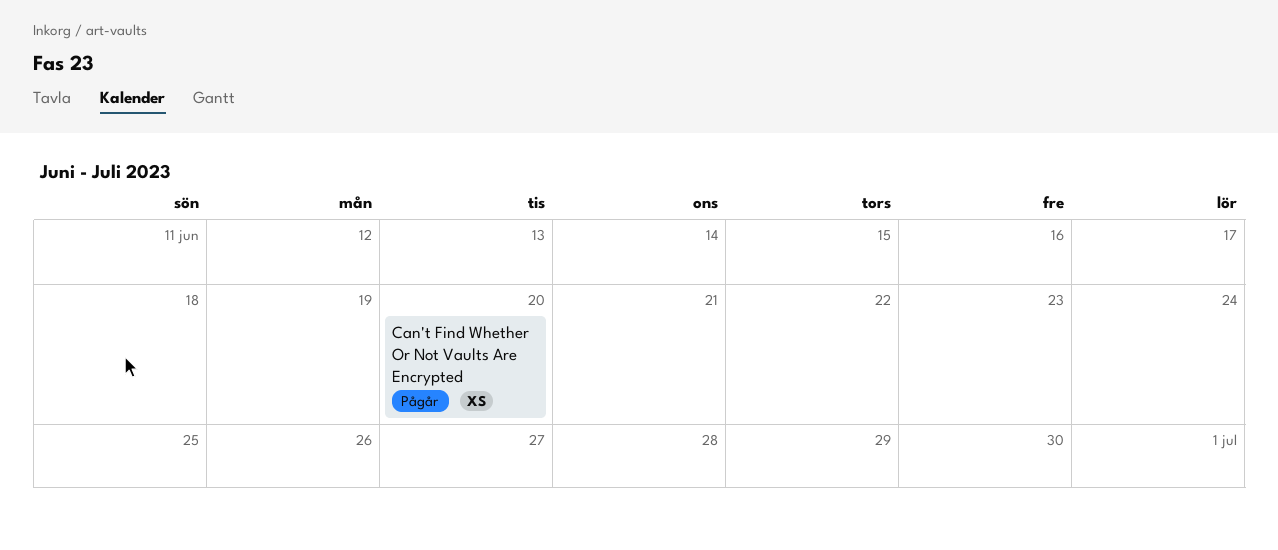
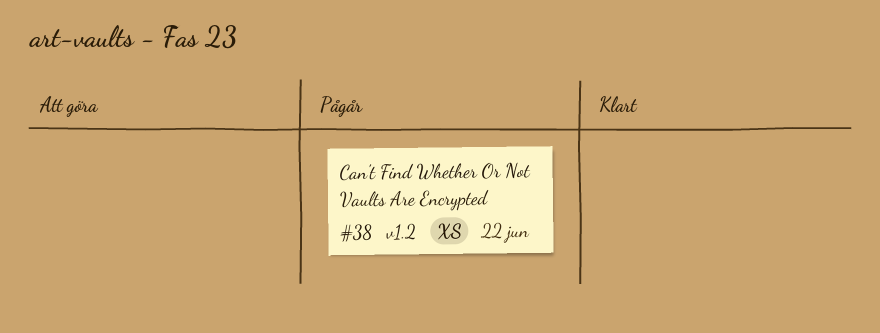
Can't Find Whether Or Not Vaults Are Encrypted, due: Jun 20 -> Jun 22

